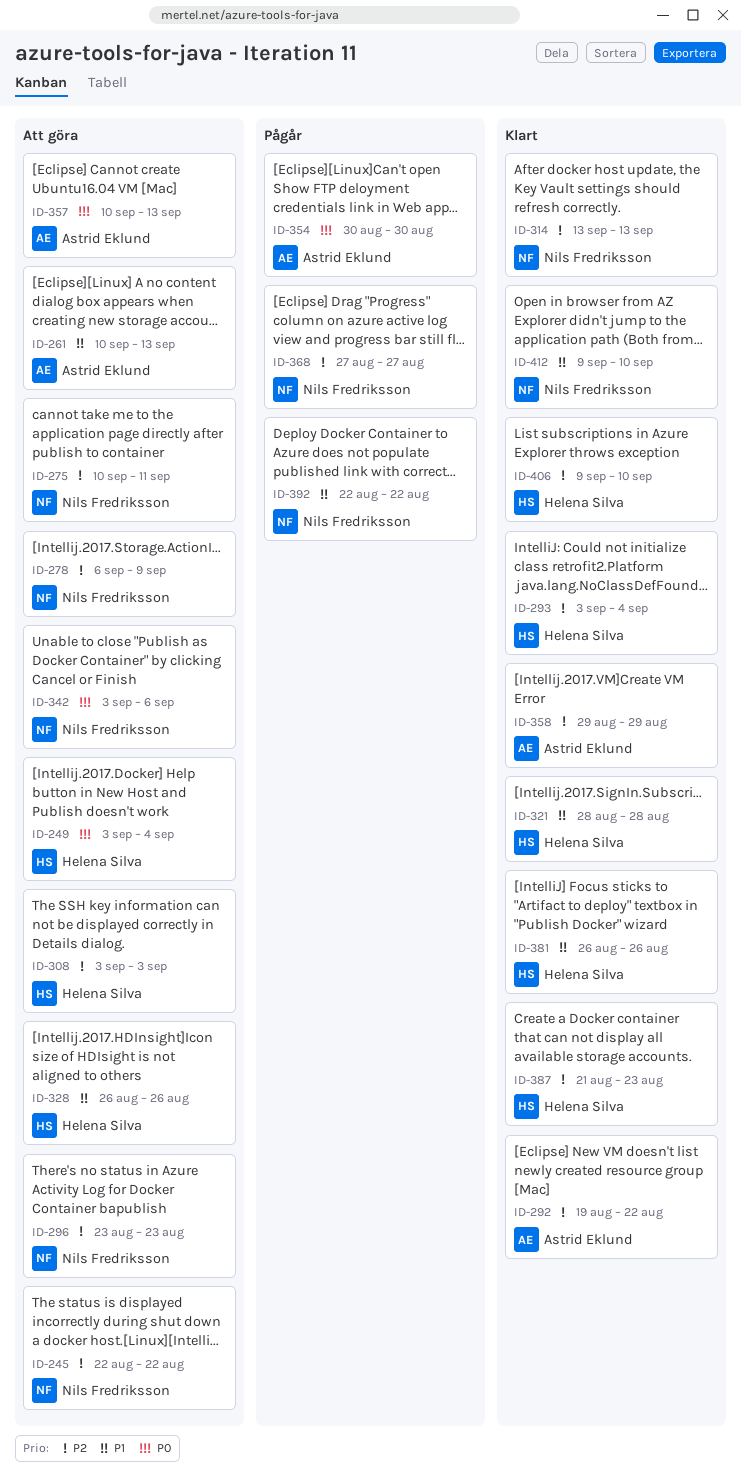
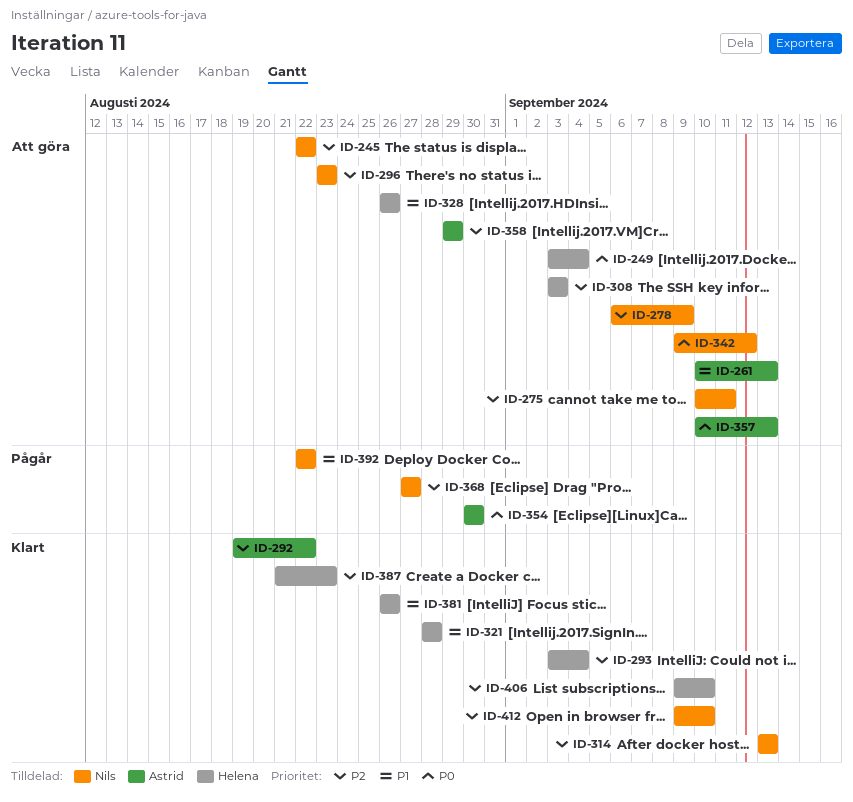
ID-342, start: Sep 3 -> Sep 9
ID-342, due: Sep 6 -> Sep 12
ID-358, status: Klart -> Att göra
ID-412, priority: P1 -> P2

